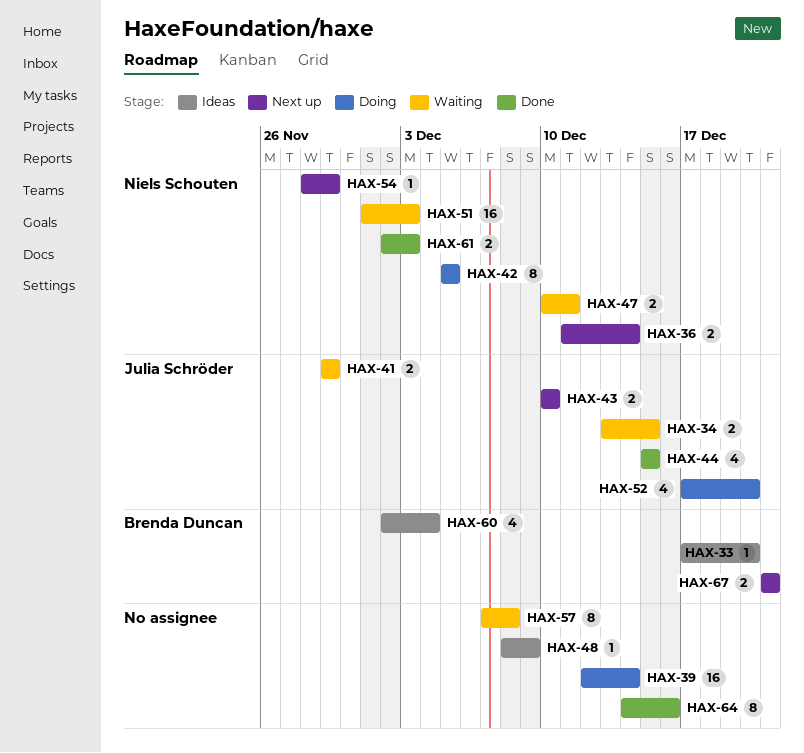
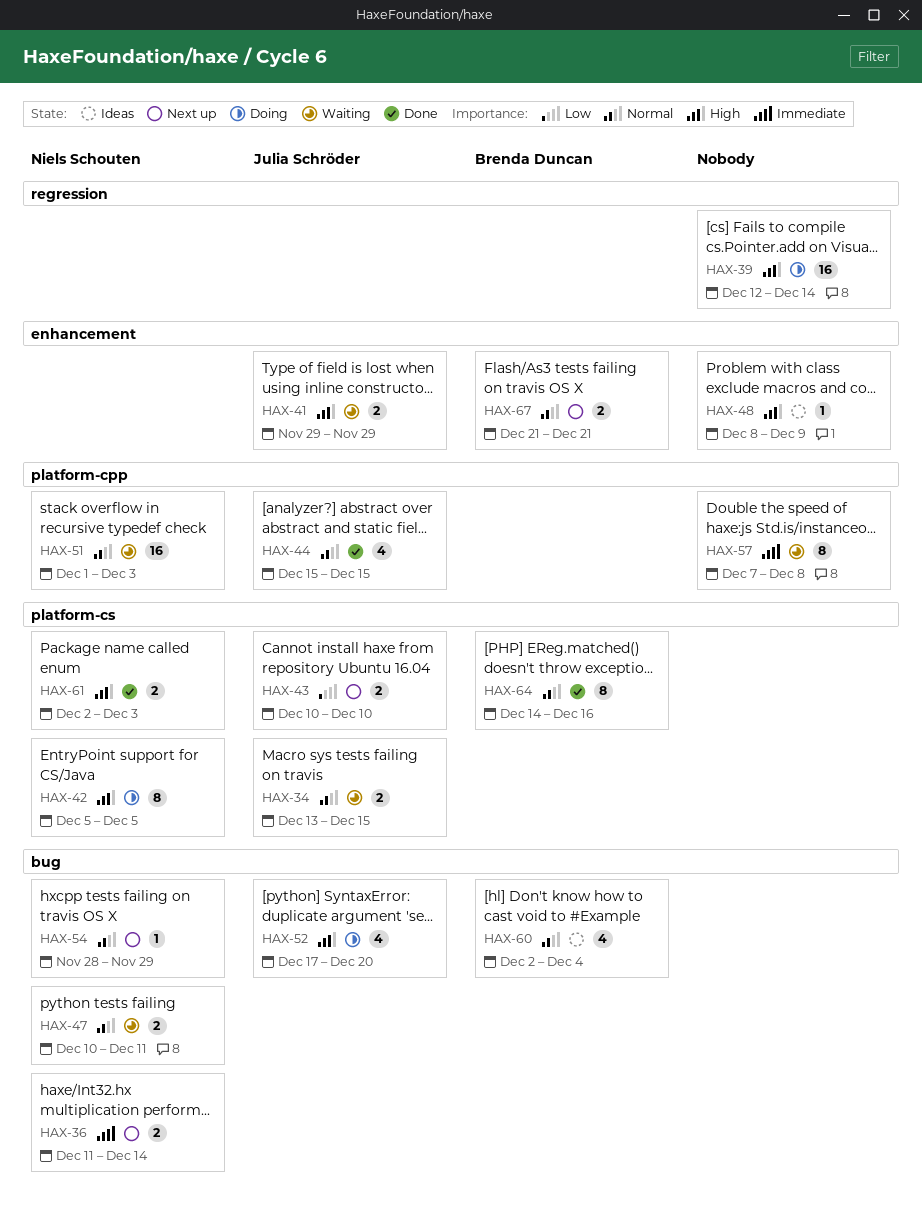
HAX-33: present -> none
HAX-64, owner: none -> Brenda Duncan

